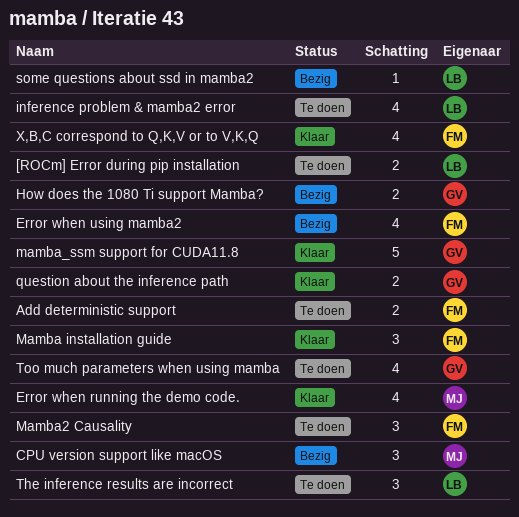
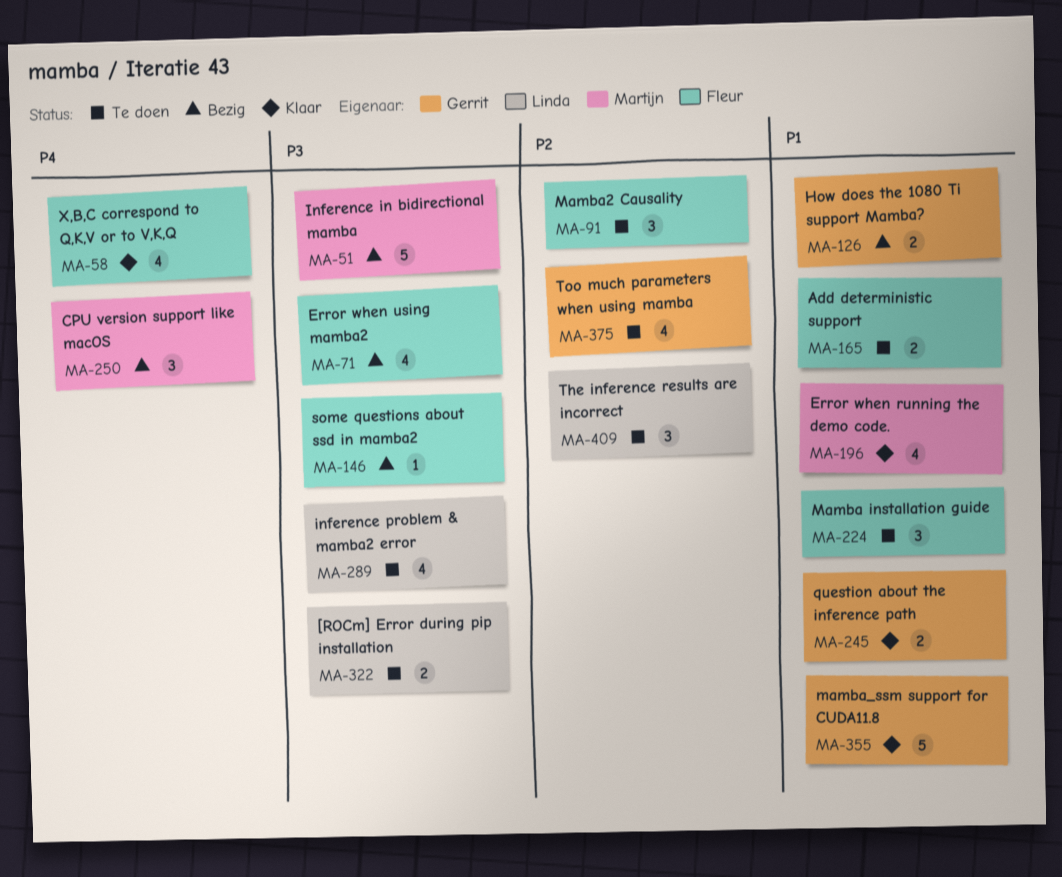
Inference in bidirectional mamba: none -> present
Mamba installation guide, status: Klaar -> Te doen
some questions about ssd in mamba2, owner: Linda -> Fleur

